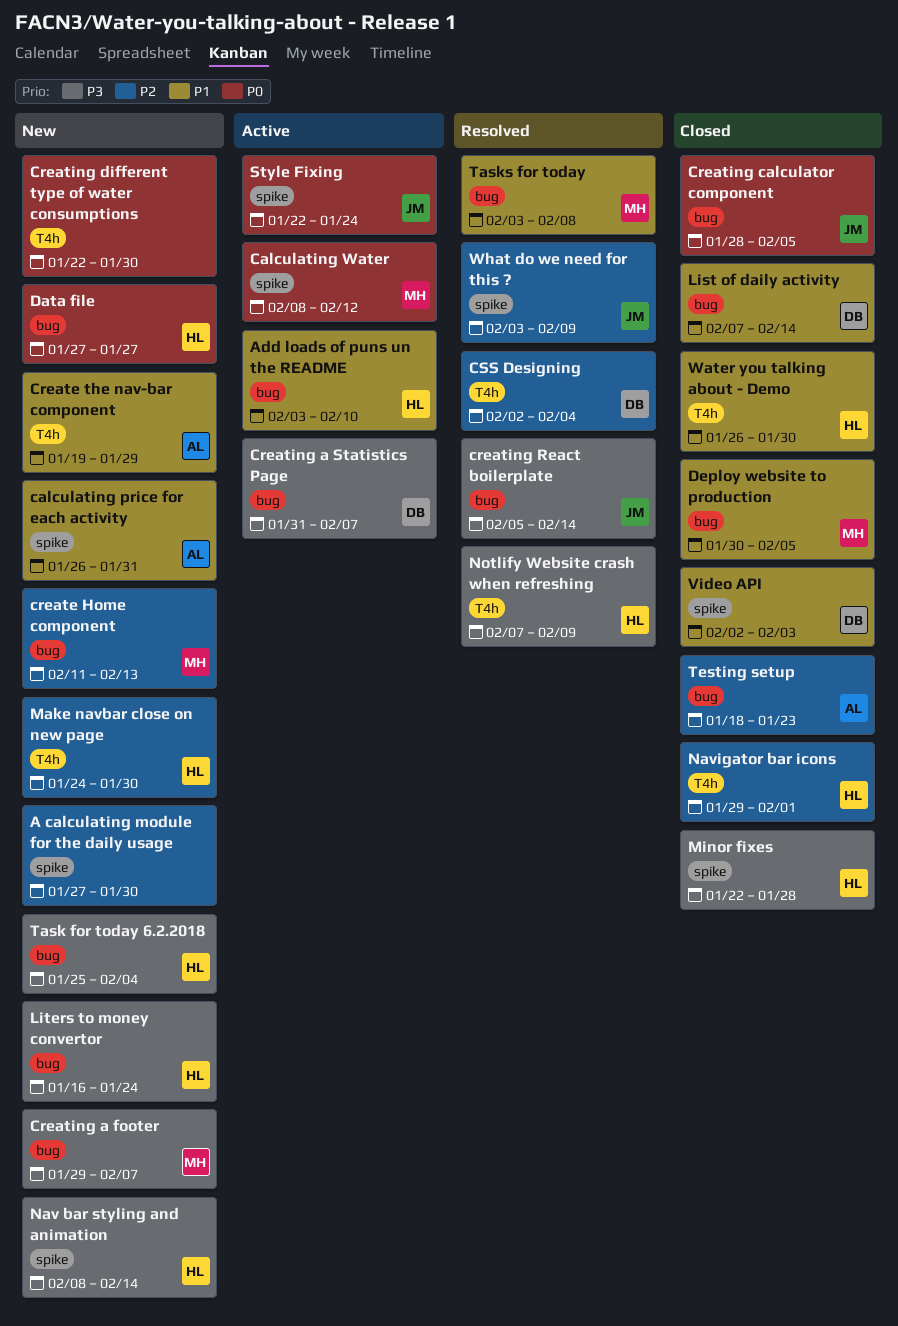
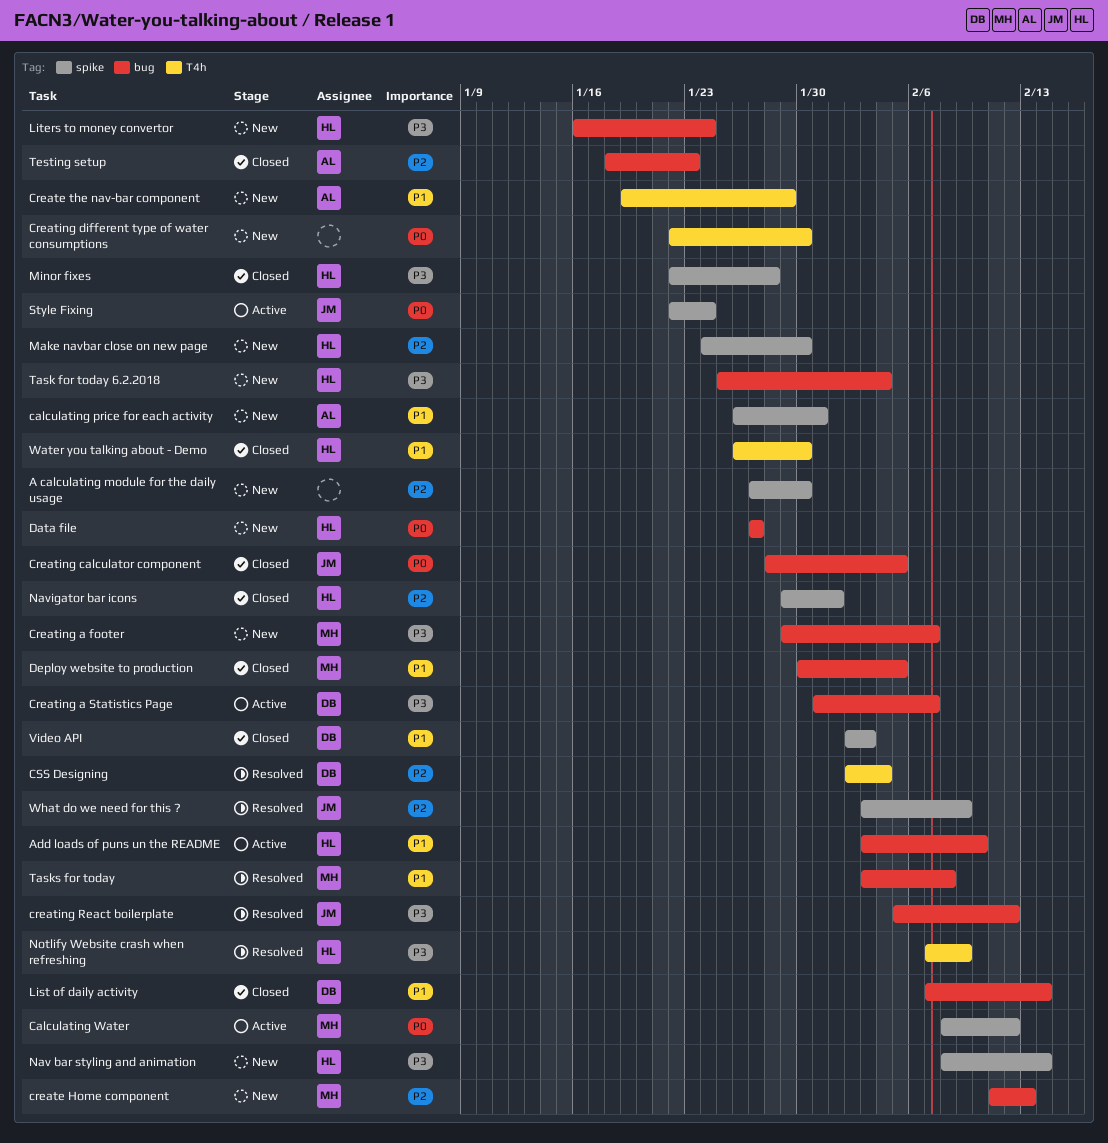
creating React boilerplate, due: Feb 14 -> Feb 12
Make navbar close on new page, label: T4h -> spike
Navigator bar icons, label: T4h -> spike

